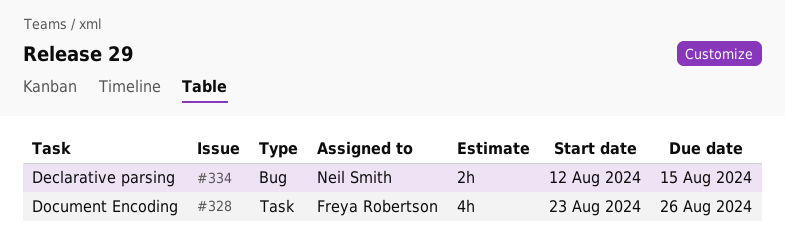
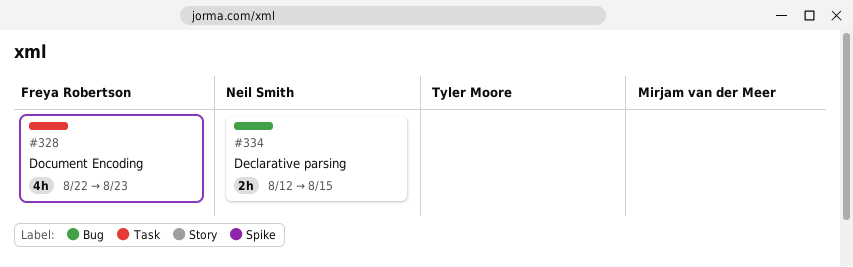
#328, start: Aug 23 -> Aug 22
#328, due: Aug 26 -> Aug 23

